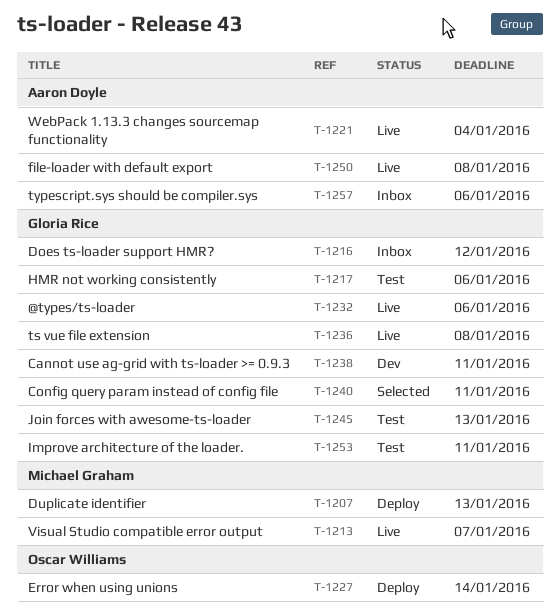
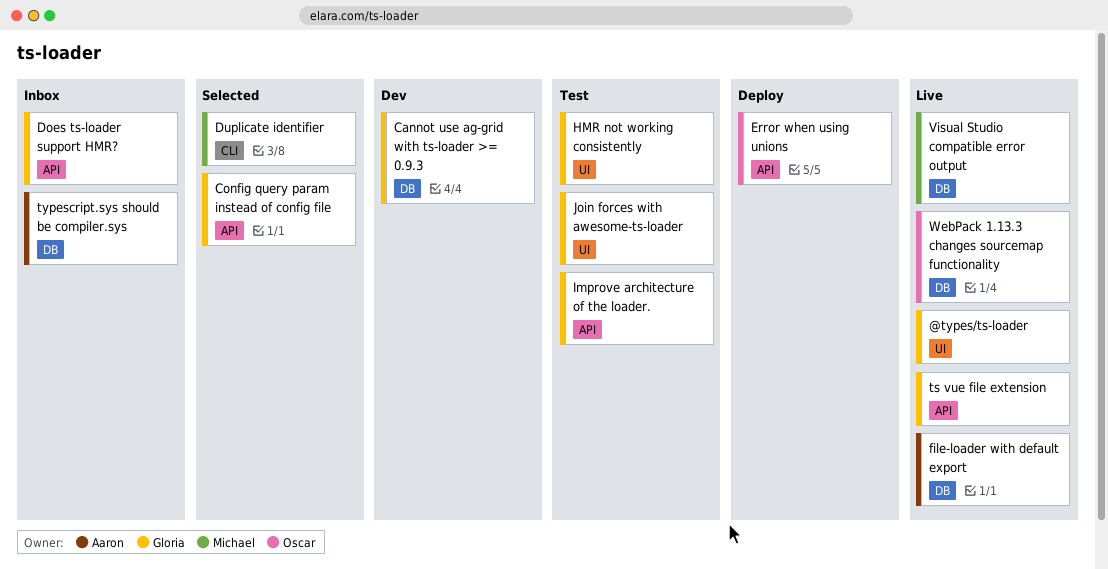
Duplicate identifier, status: Deploy -> Selected
WebPack 1.13.3 changes sourcemap functionality, owner: Aaron Doyle -> Oscar Williams

